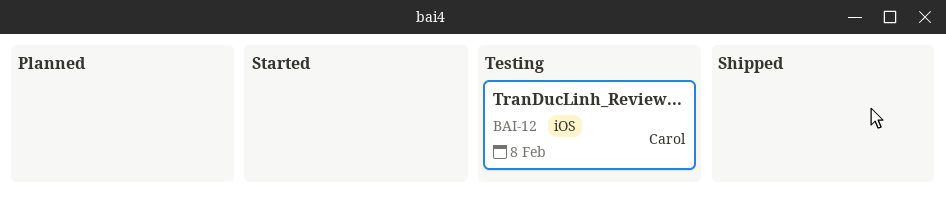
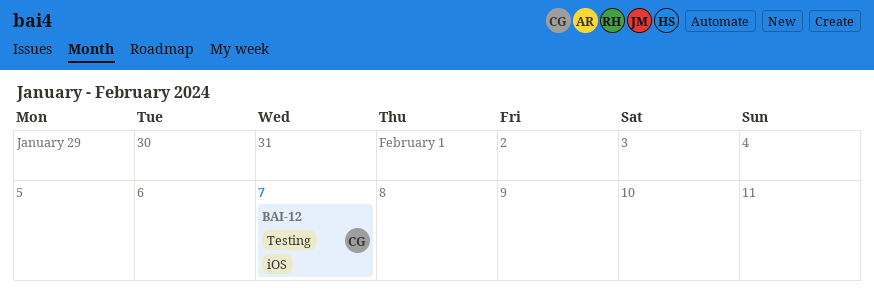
BAI-12, due: Feb 8 -> Feb 7

